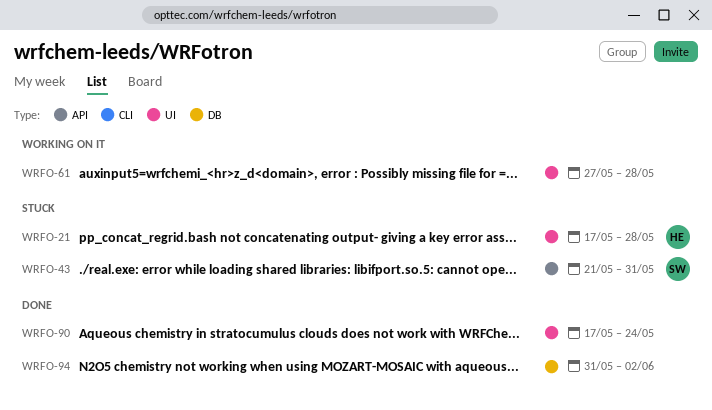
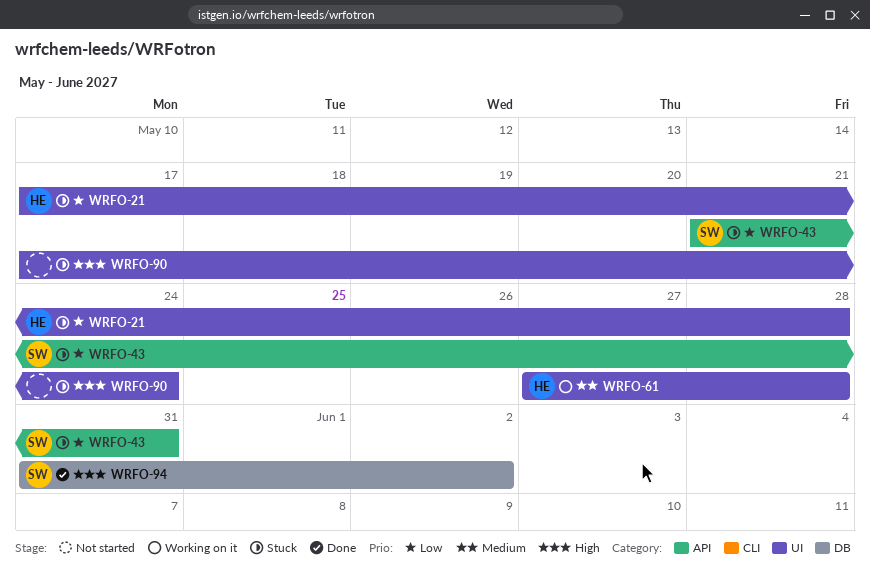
WRFO-61, owner: none -> HE
WRFO-90, status: Done -> Stuck
WRFO-94, owner: none -> SW

